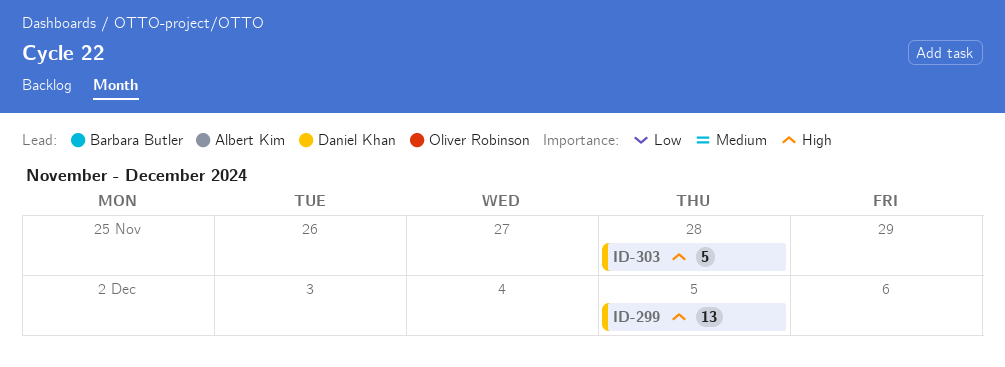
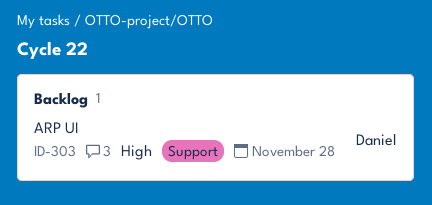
ID-299: present -> none

